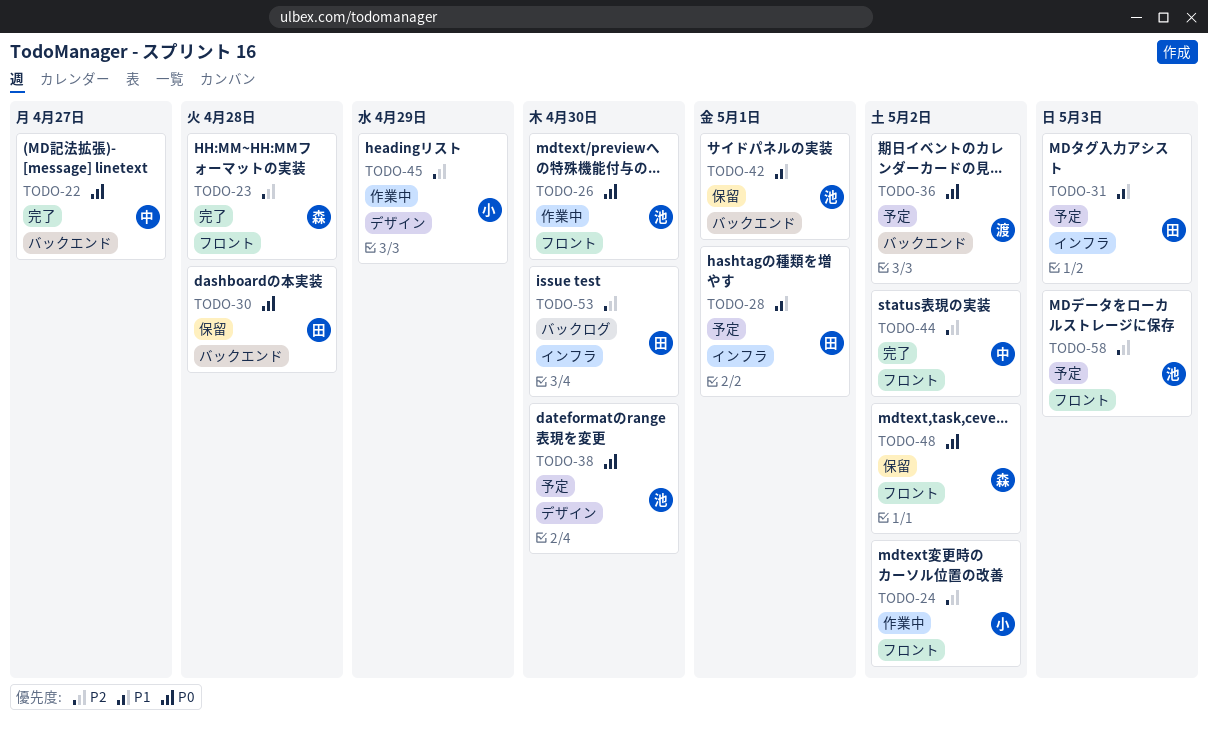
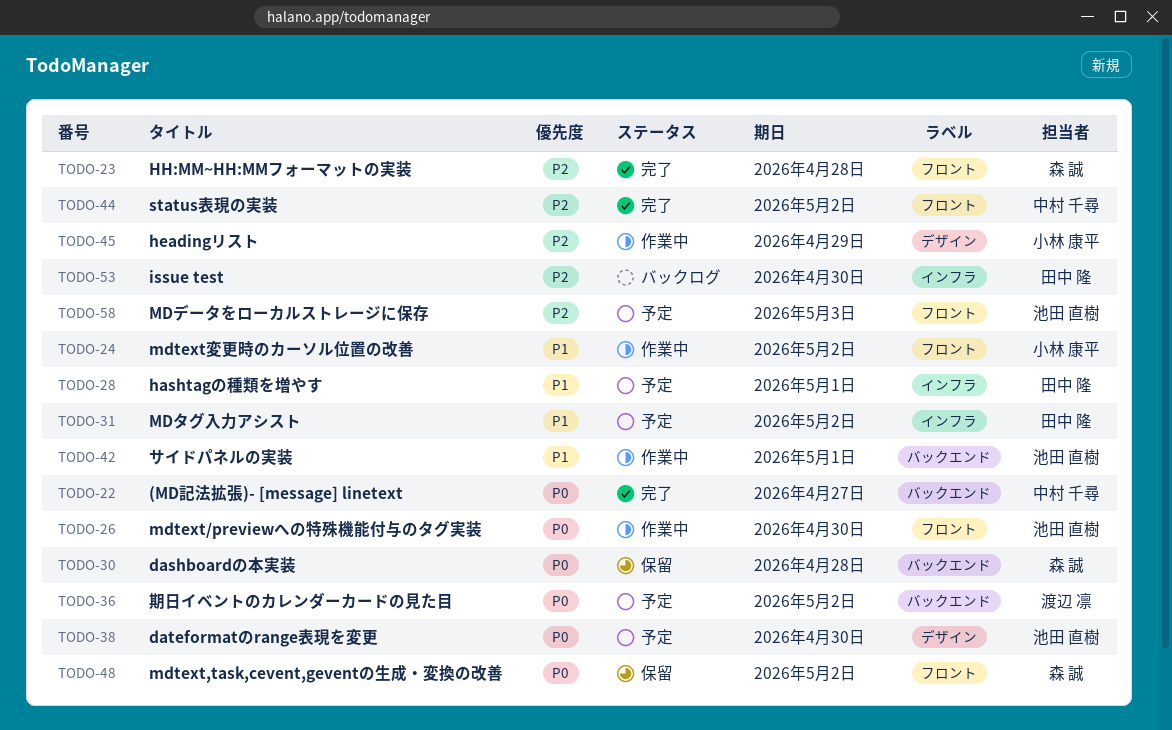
TODO-24, priority: P2 -> P1
TODO-30, owner: 田中 隆 -> 森 誠
TODO-31, due: May 3 -> May 2
TODO-42, status: 保留 -> 作業中

